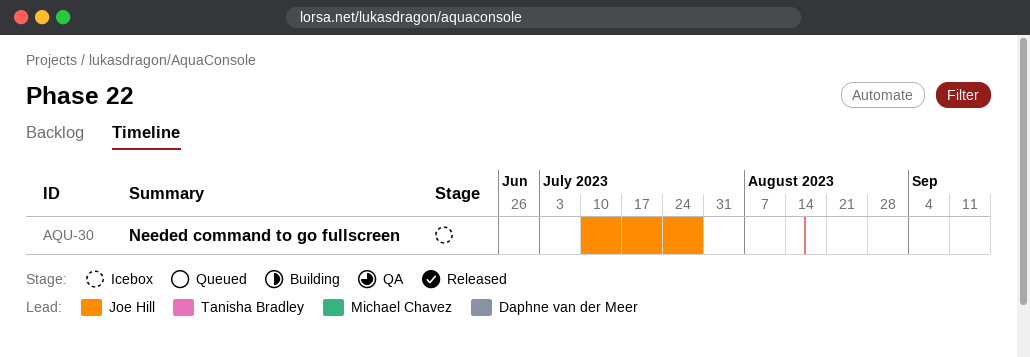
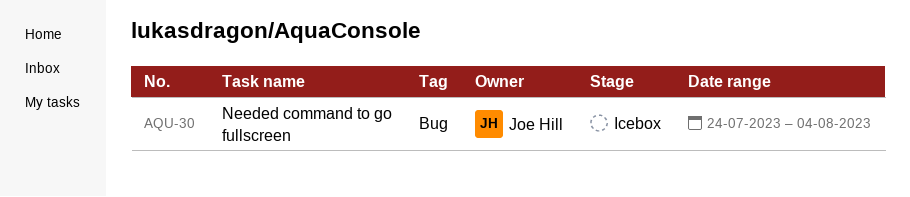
AQU-30, start: Jul 10 -> Jul 24
AQU-30, due: Jul 28 -> Aug 4

